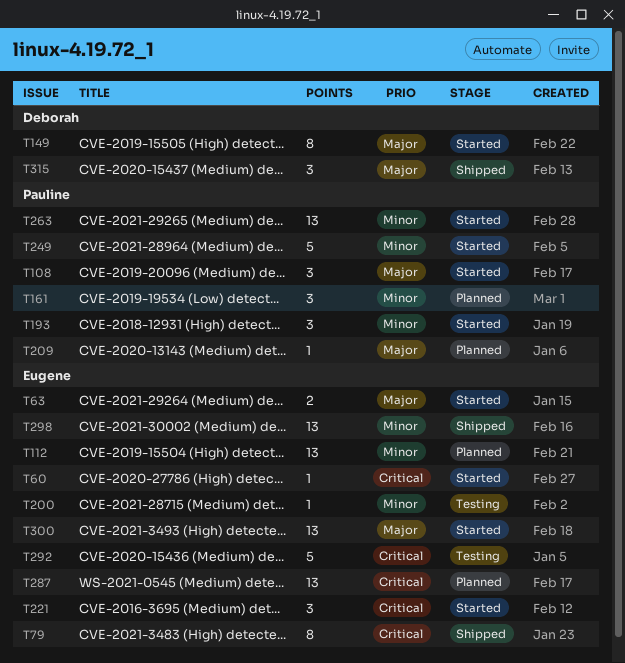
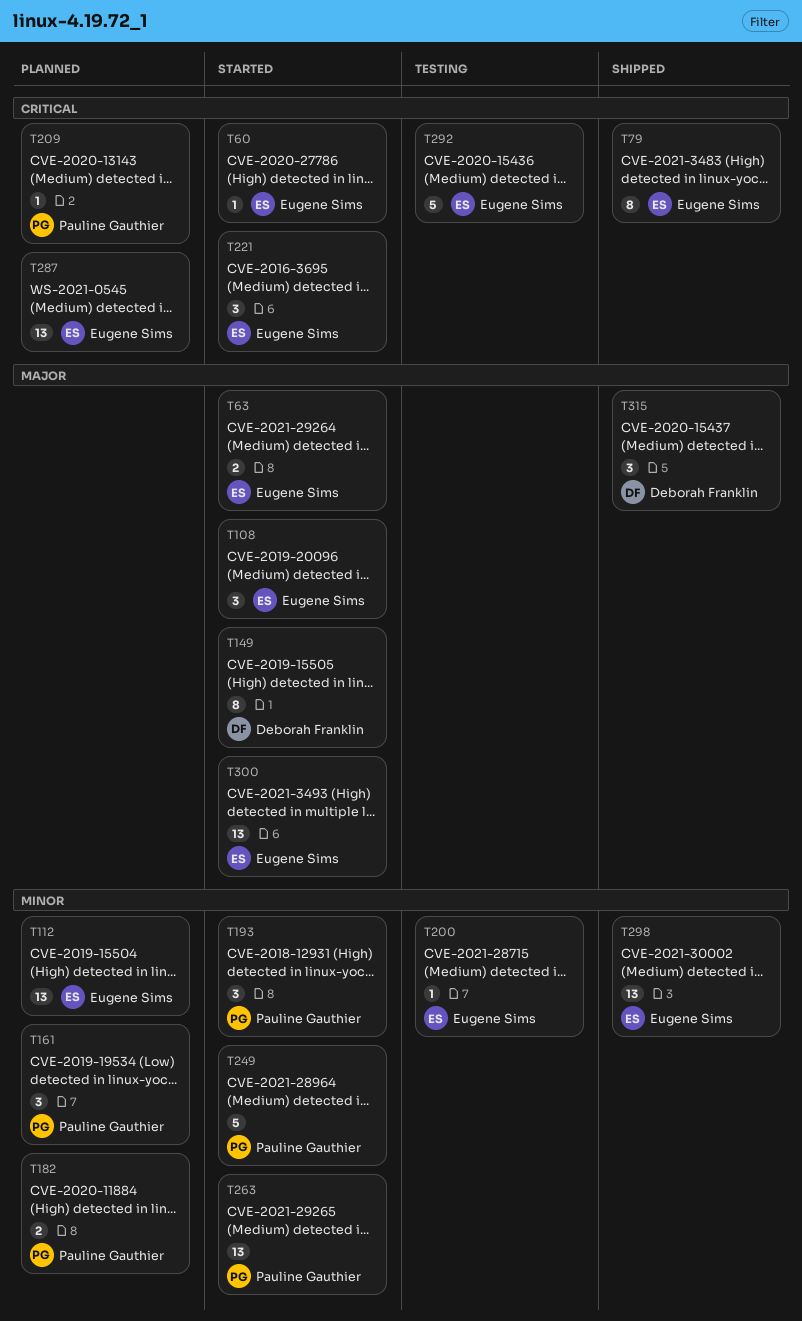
T108, owner: Pauline Gauthier -> Eugene Sims
T182: none -> present
T209, priority: Major -> Critical

